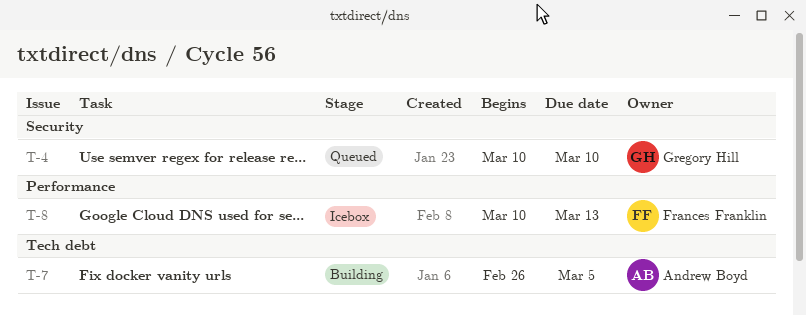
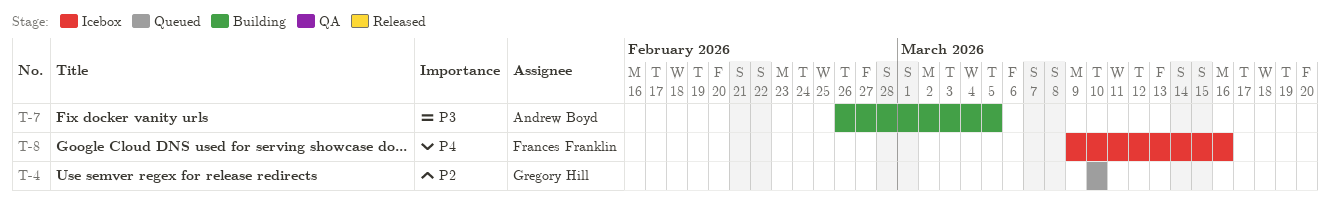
T-8, start: Mar 10 -> Mar 9
T-8, due: Mar 13 -> Mar 16

